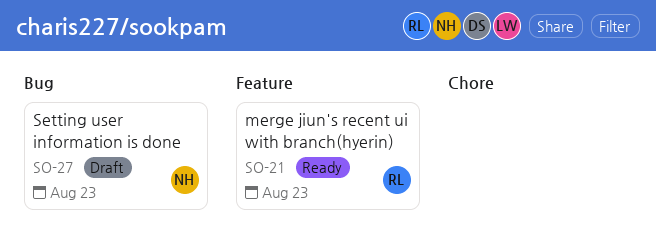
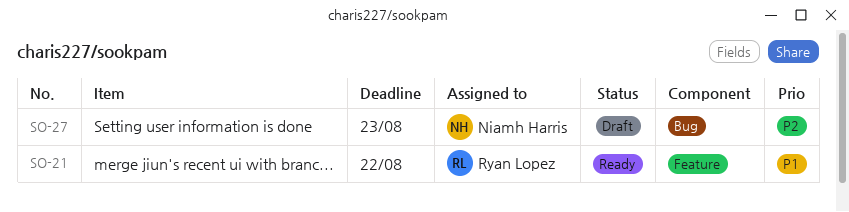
SO-21, due: Aug 23 -> Aug 22

